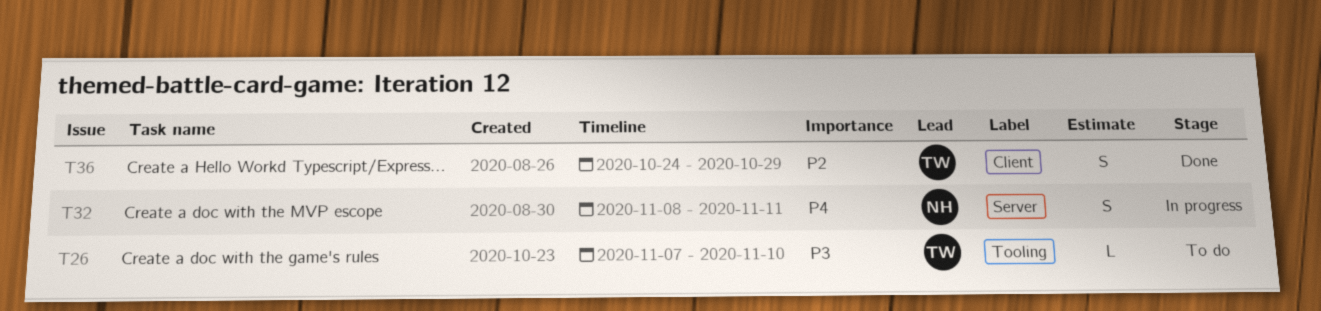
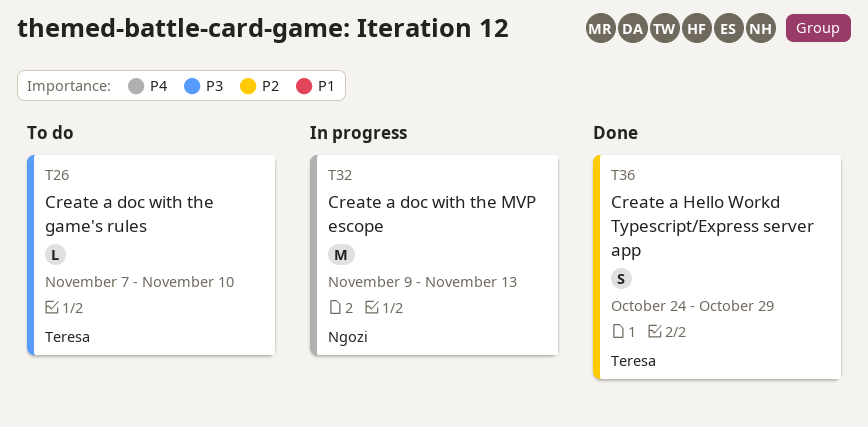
T32, estimate: S -> M
T32, start: Nov 8 -> Nov 9
T32, due: Nov 11 -> Nov 13

